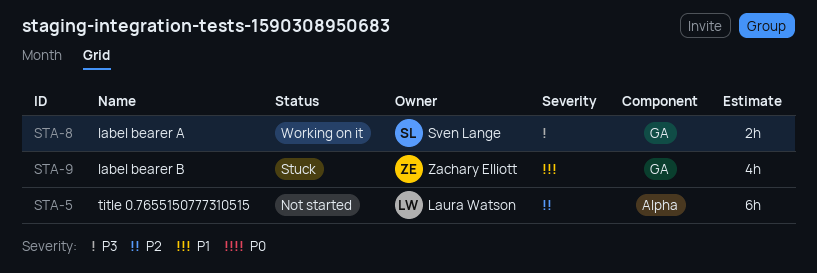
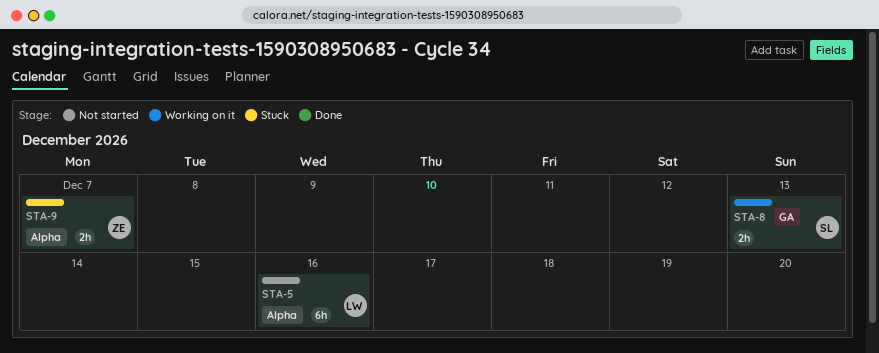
STA-9, label: GA -> Alpha
STA-9, estimate: 4h -> 2h

